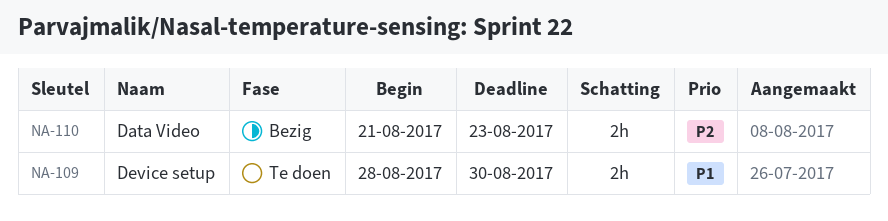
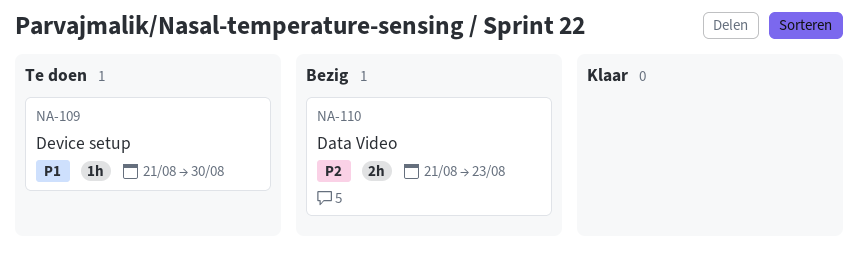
NA-109, estimate: 2h -> 1h
NA-109, start: Aug 28 -> Aug 21

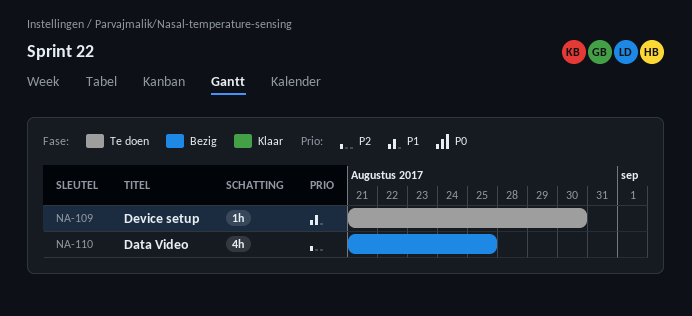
NA-110, estimate: 2h -> 4h
NA-110, due: Aug 23 -> Aug 25

